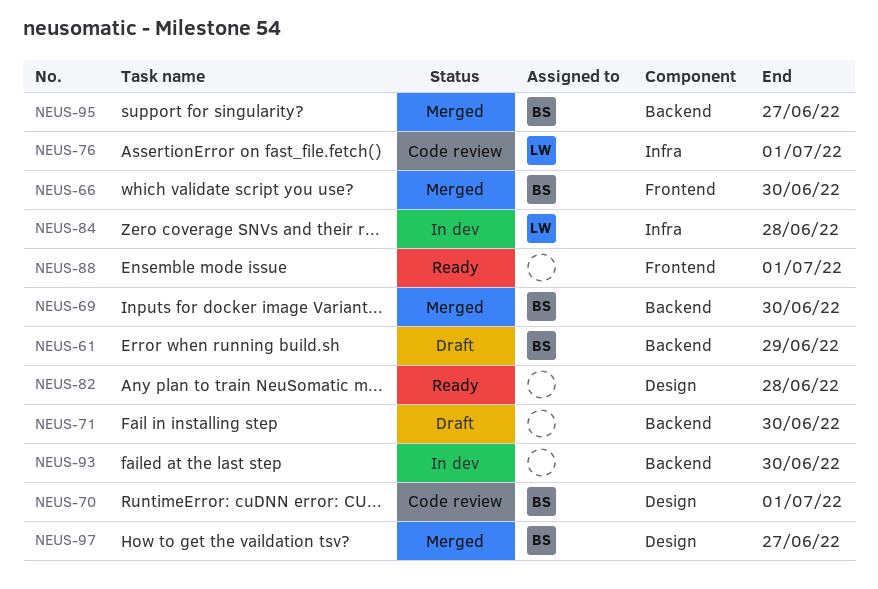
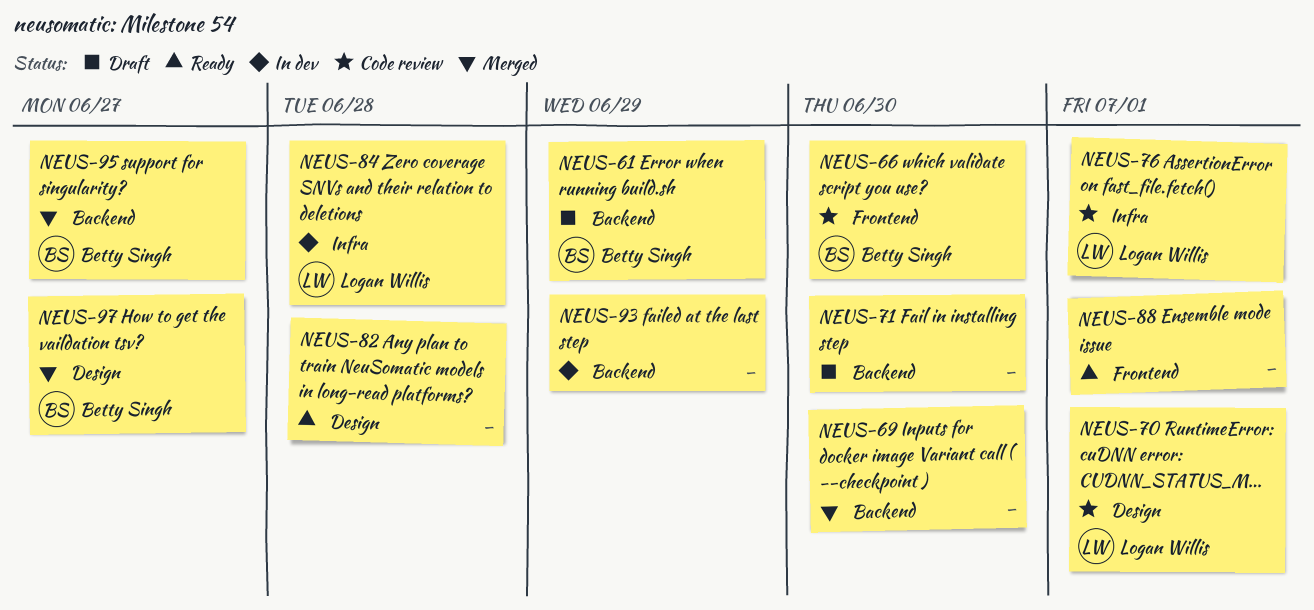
NEUS-66, status: Merged -> Code review
NEUS-69, owner: Betty Singh -> none
NEUS-70, owner: Betty Singh -> Logan Willis
NEUS-93, due: Jun 30 -> Jun 29

